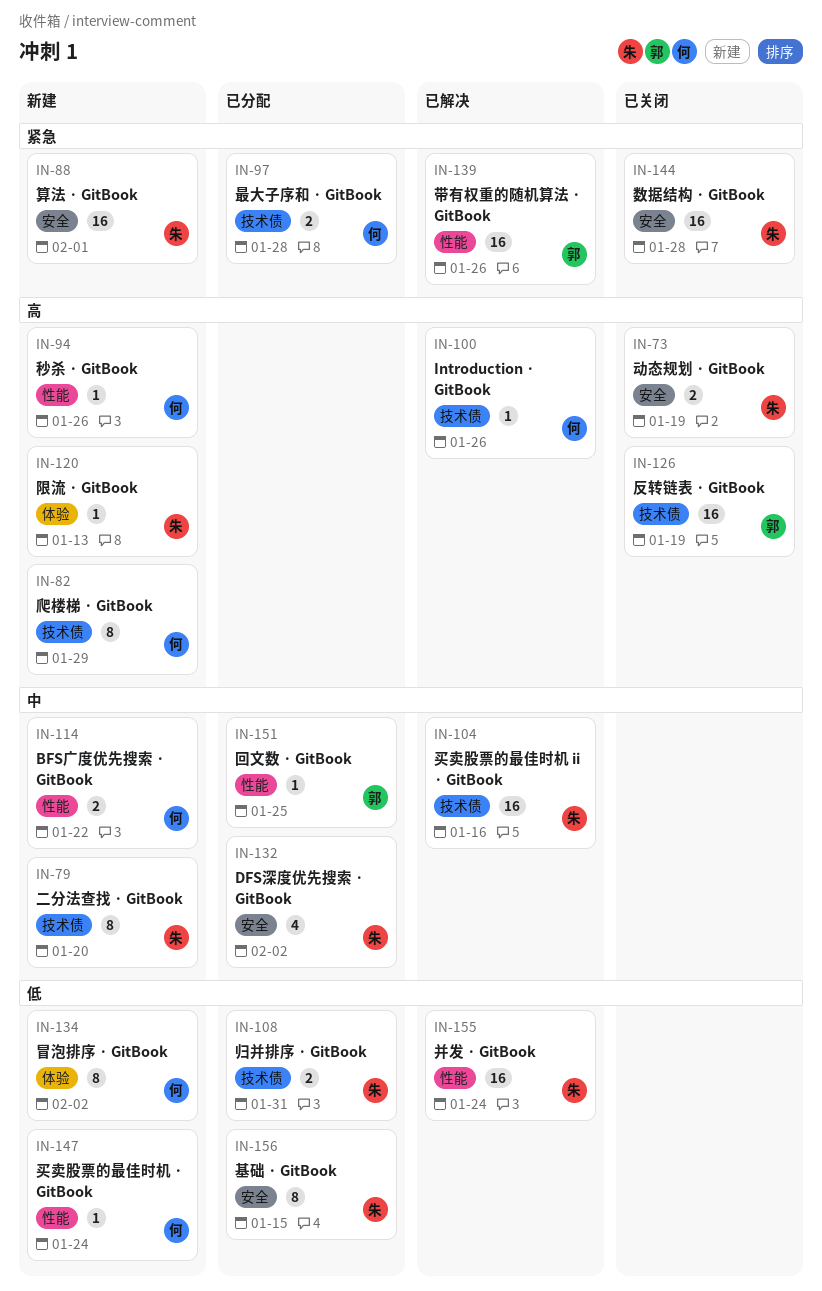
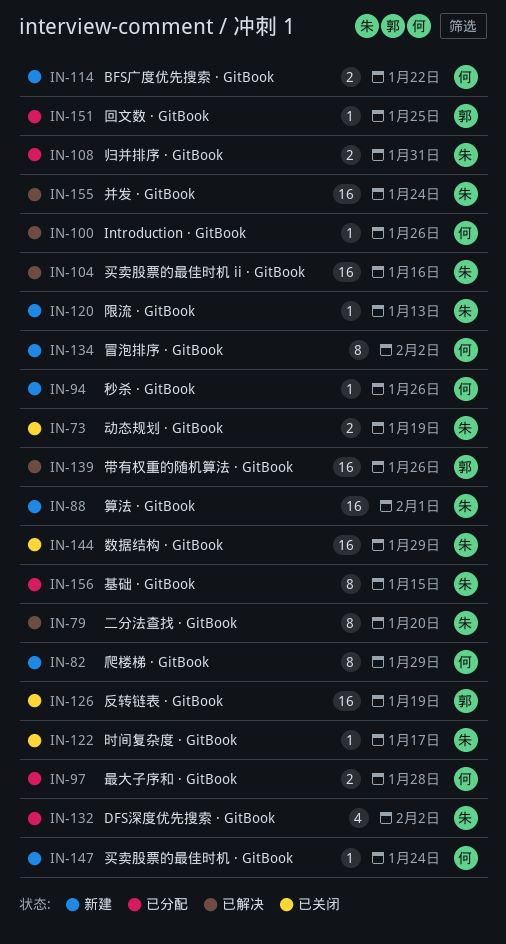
IN-79, status: 新建 -> 已解决
IN-122: none -> present
IN-144, due: Jan 28 -> Jan 29

